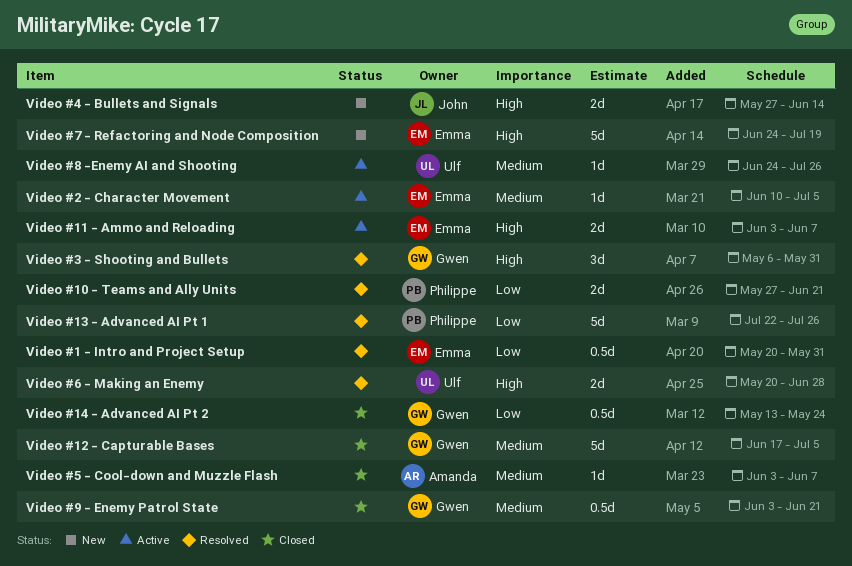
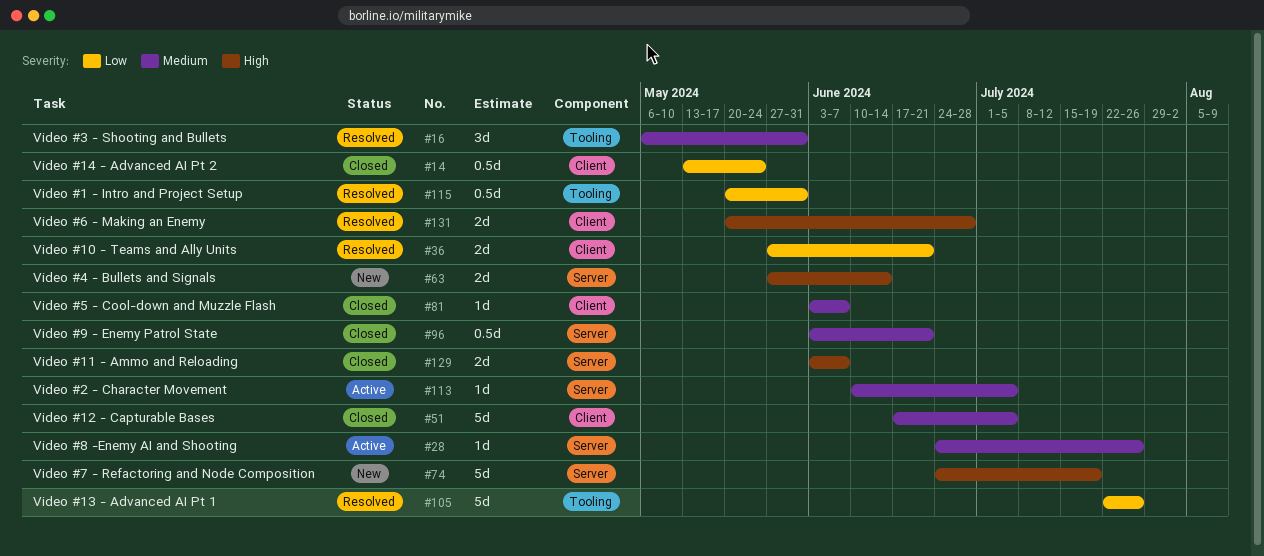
Video #11 - Ammo and Reloading, status: Active -> Closed
Video #3 - Shooting and Bullets, priority: High -> Medium

